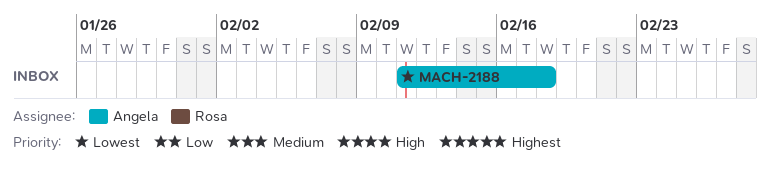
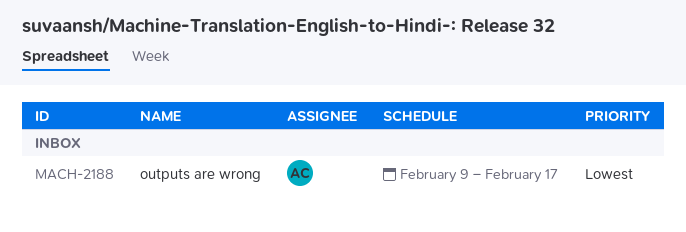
MACH-2188, start: Feb 11 -> Feb 9
MACH-2188, due: Feb 18 -> Feb 17

